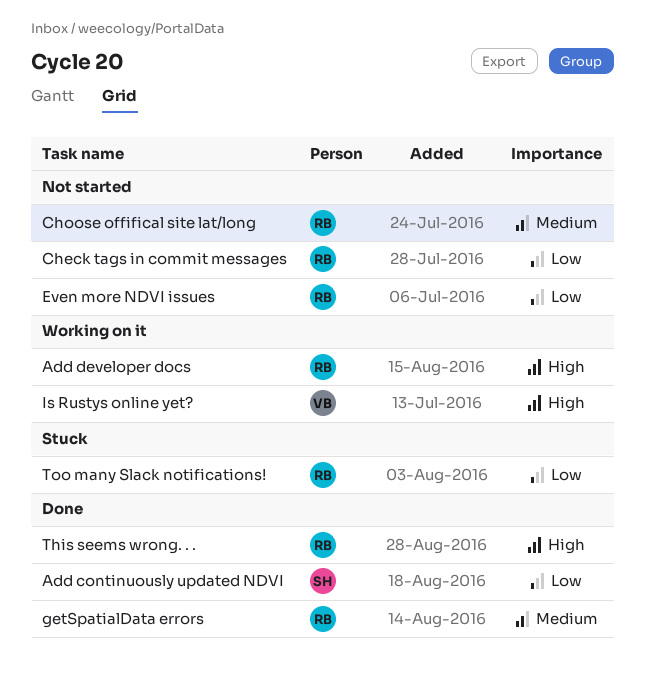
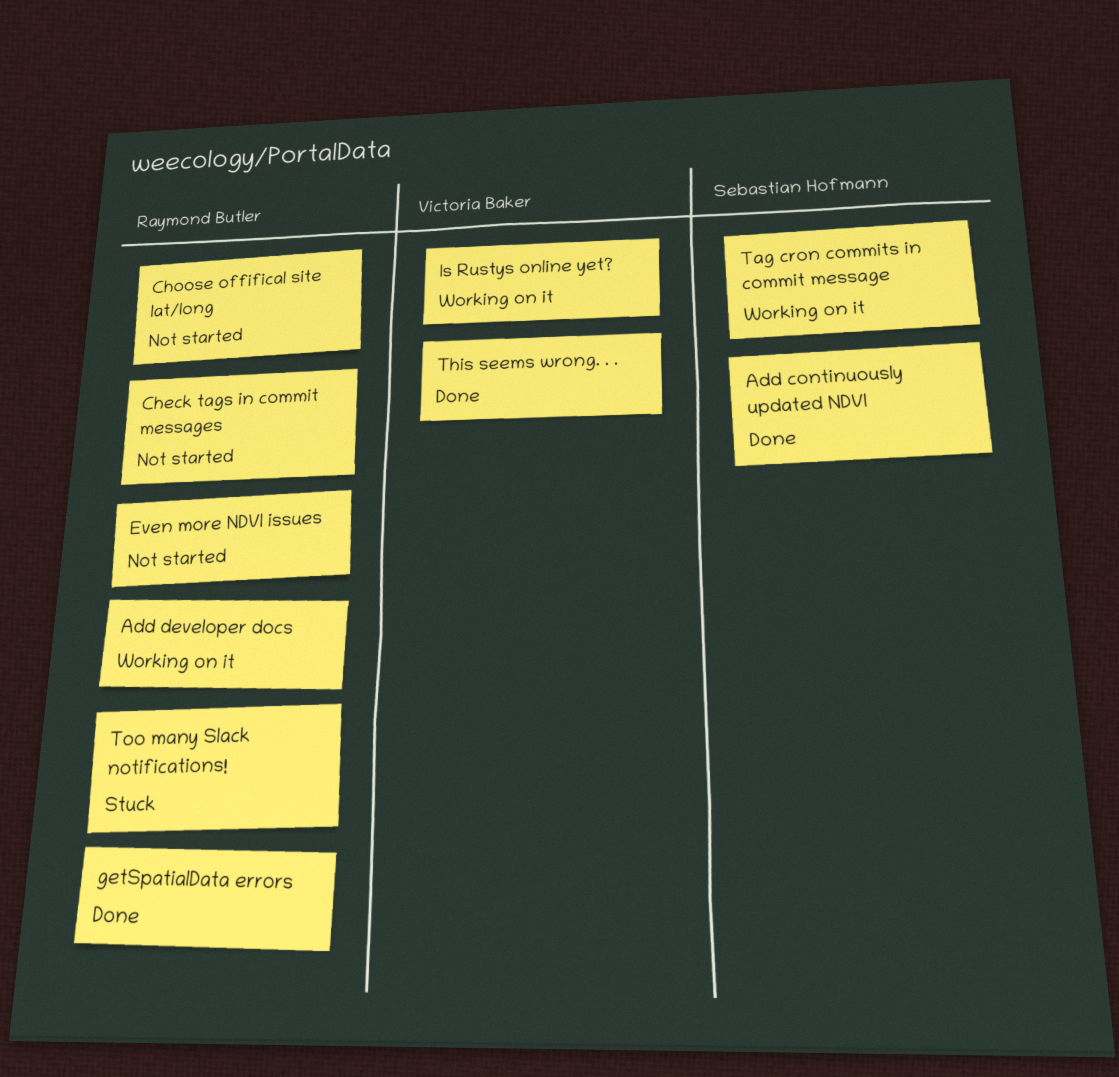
Tag cron commits in commit message: none -> present
This seems wrong. . ., owner: Raymond Butler -> Victoria Baker

